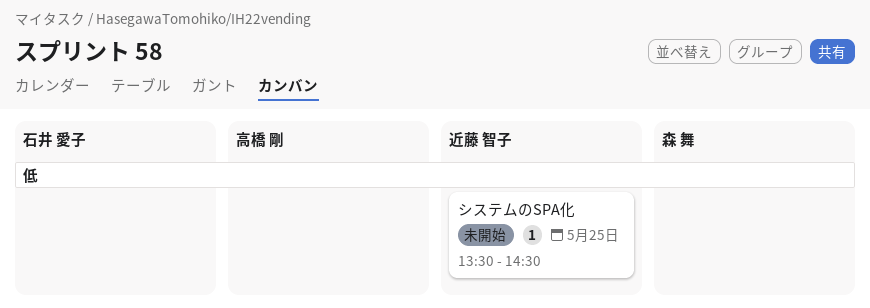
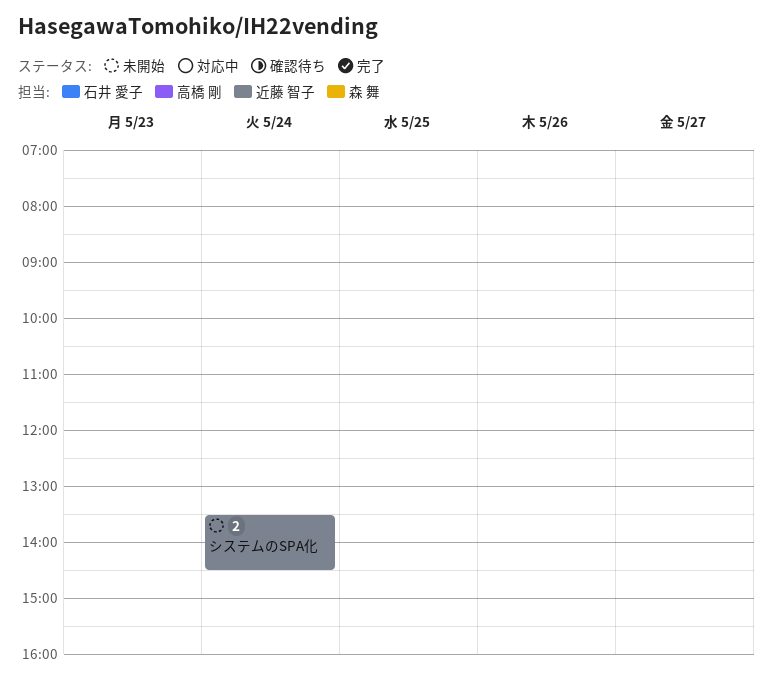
システムのSPA化, estimate: 1 -> 2
システムのSPA化, day: May 25 -> May 24

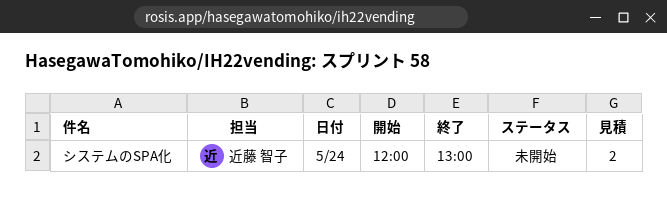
システムのSPA化, begins: 13:30 -> 12:00
システムのSPA化, ends: 14:30 -> 13:00

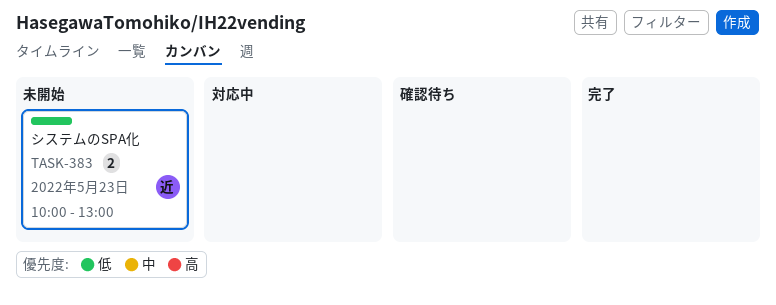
システムのSPA化, day: May 24 -> May 23
システムのSPA化, begins: 12:00 -> 10:00

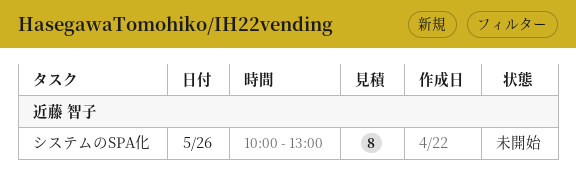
システムのSPA化, estimate: 2 -> 8
システムのSPA化, day: May 23 -> May 26

